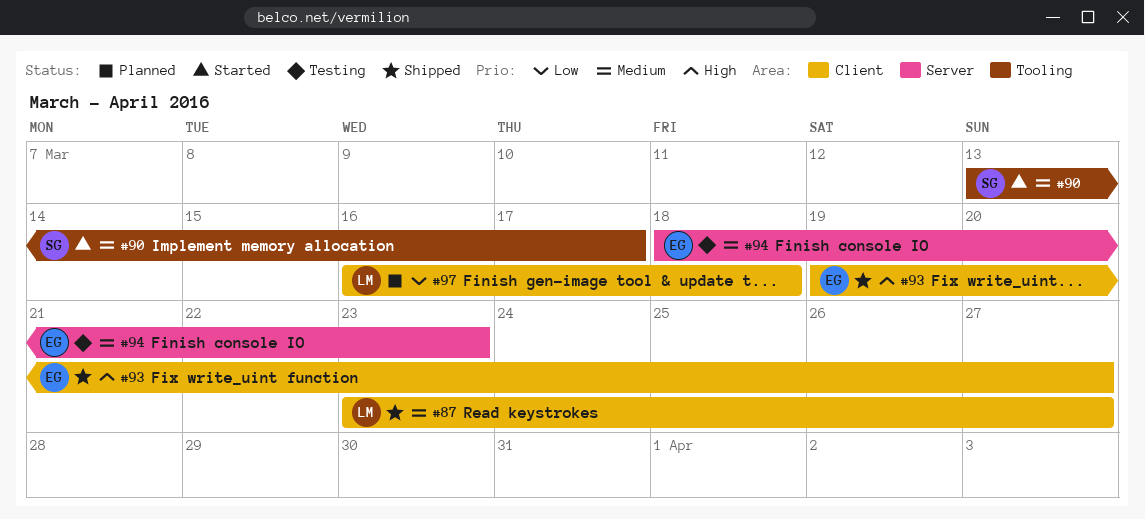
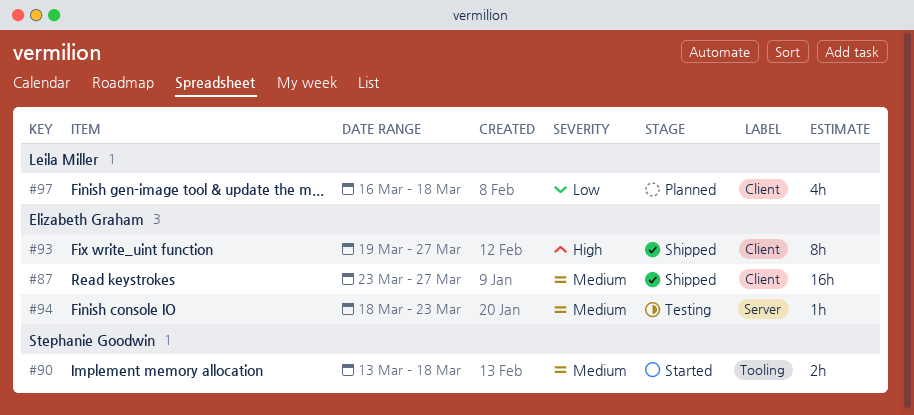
#87, owner: Leila Miller -> Elizabeth Graham
#90, due: Mar 17 -> Mar 18

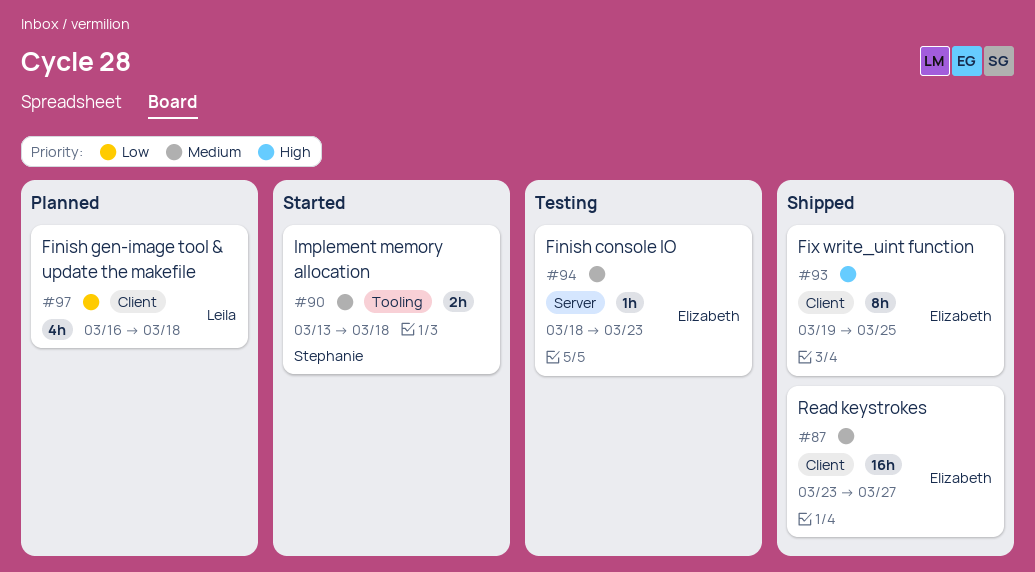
#93, due: Mar 27 -> Mar 25

